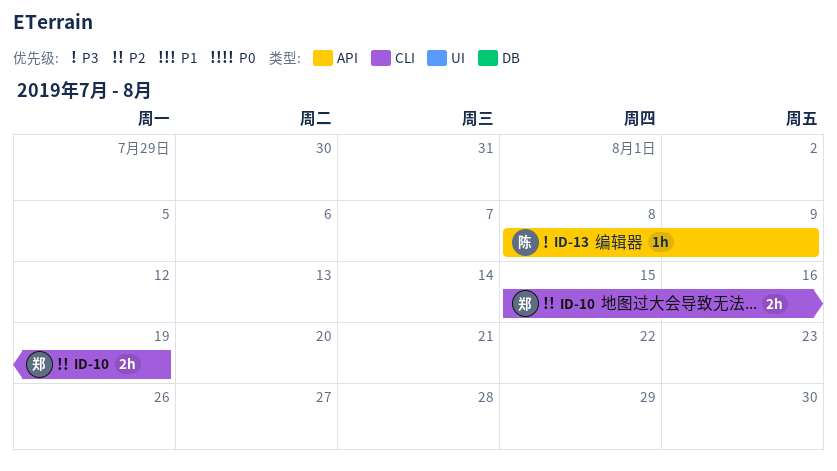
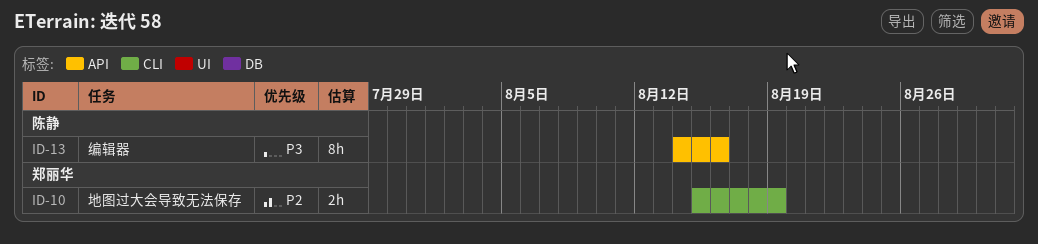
ID-13, estimate: 1h -> 8h
ID-13, start: Aug 8 -> Aug 14
ID-13, due: Aug 9 -> Aug 16

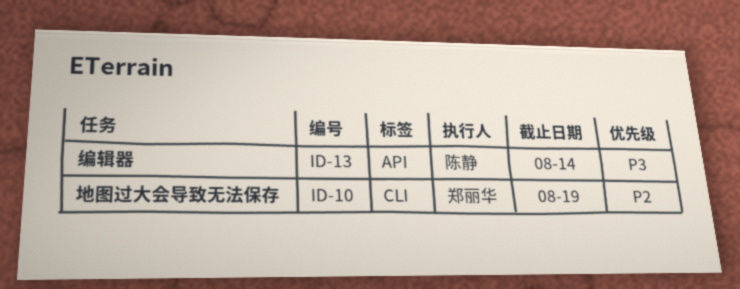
ID-13, due: Aug 16 -> Aug 14

